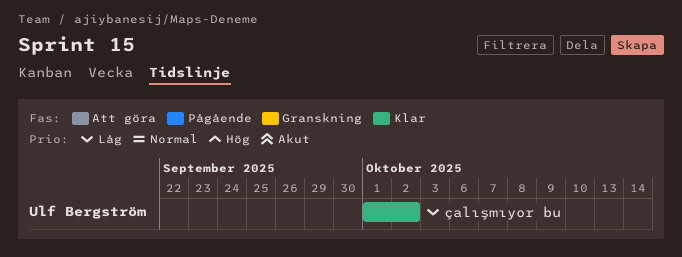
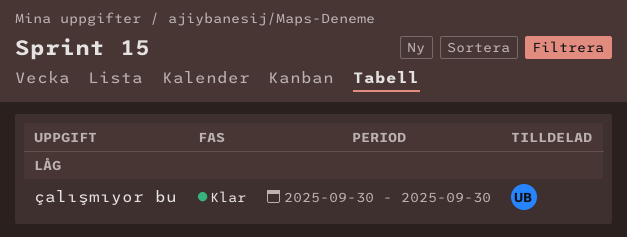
çalışmıyor bu, start: Oct 1 -> Sep 30
çalışmıyor bu, due: Oct 2 -> Sep 30

